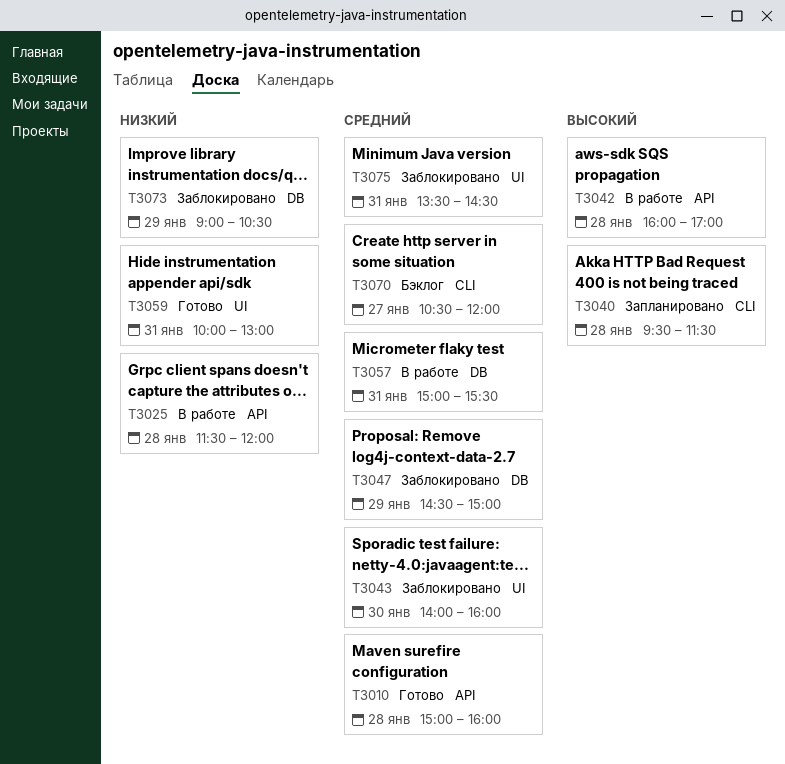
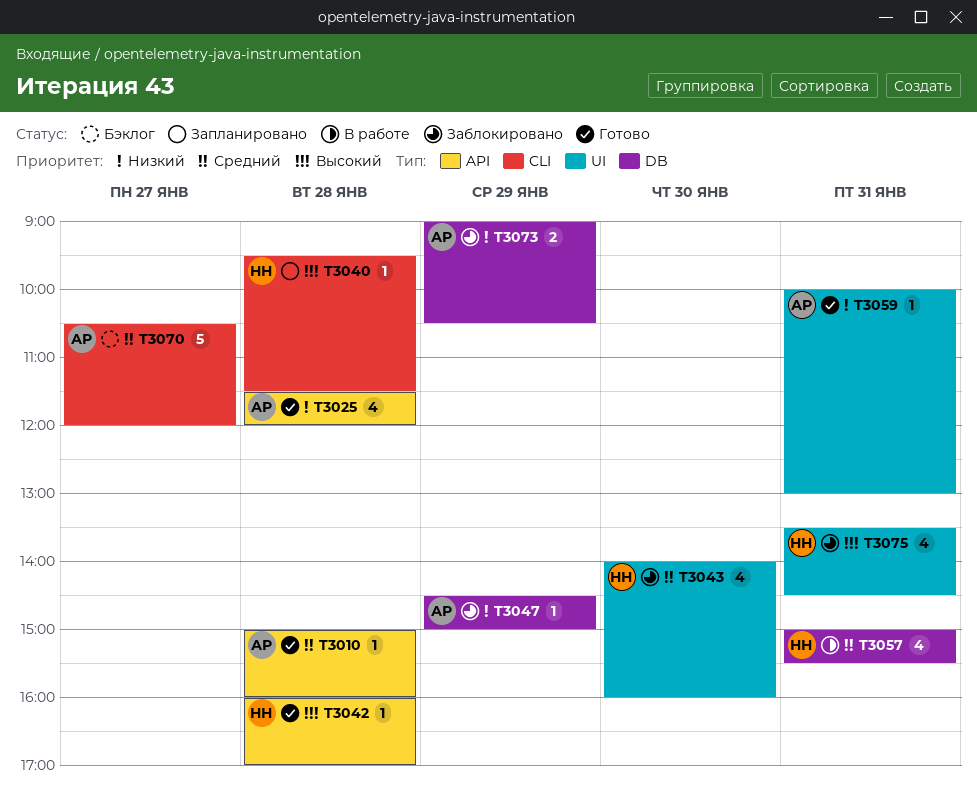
T3025, status: В работе -> Готово
T3042, status: В работе -> Готово
T3047, priority: Средний -> Низкий
T3075, priority: Средний -> Высокий

